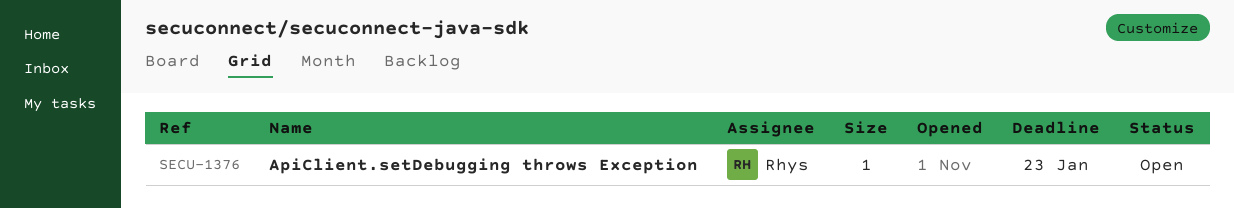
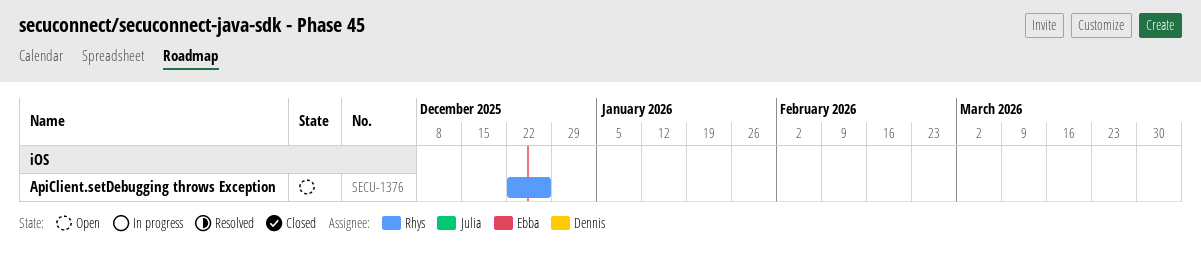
SECU-1376, due: Jan 23 -> Dec 26

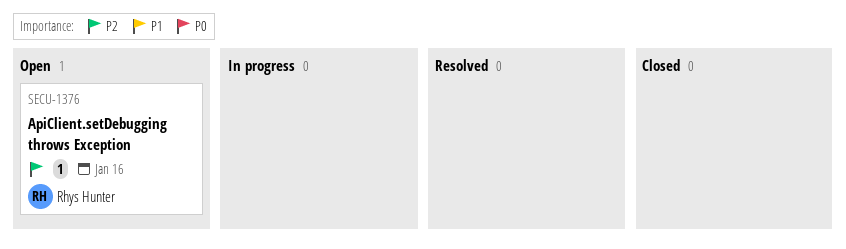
SECU-1376, due: Dec 26 -> Jan 16

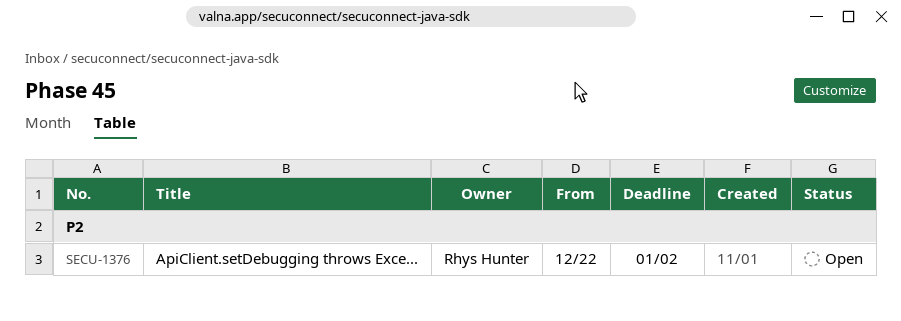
SECU-1376, due: Jan 16 -> Jan 2

